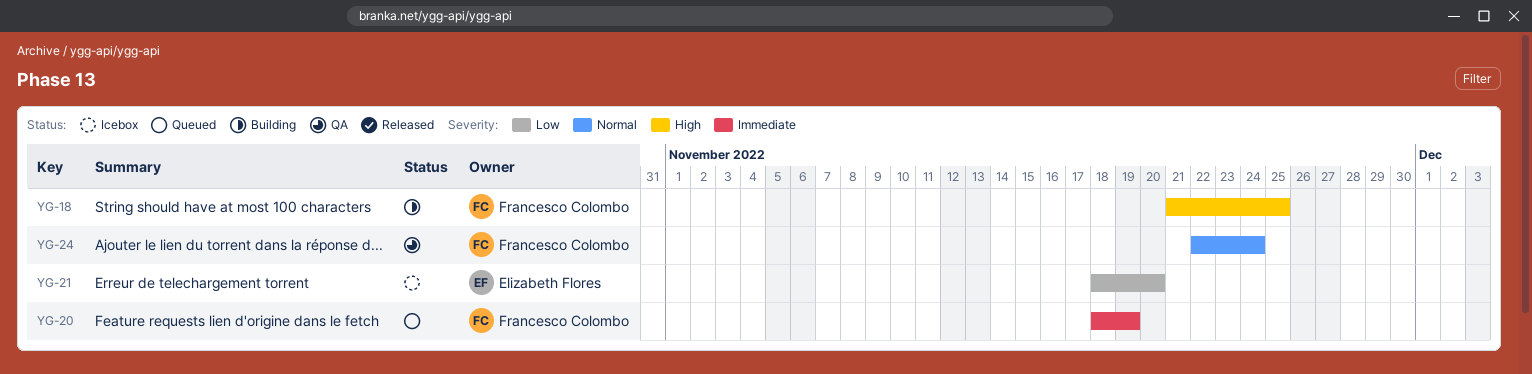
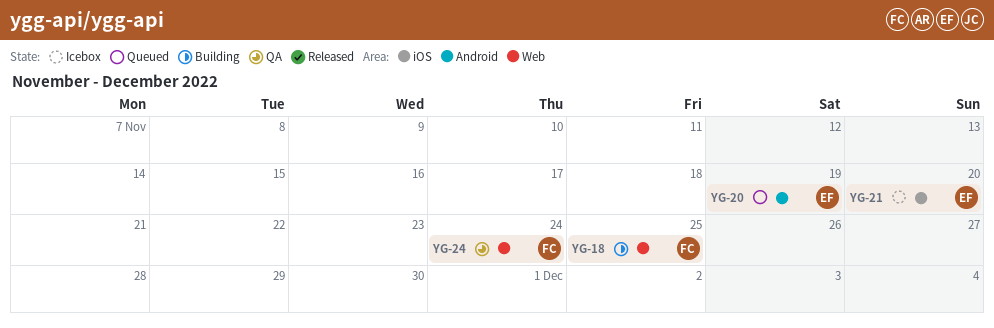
YG-20, owner: Francesco Colombo -> Elizabeth Flores

